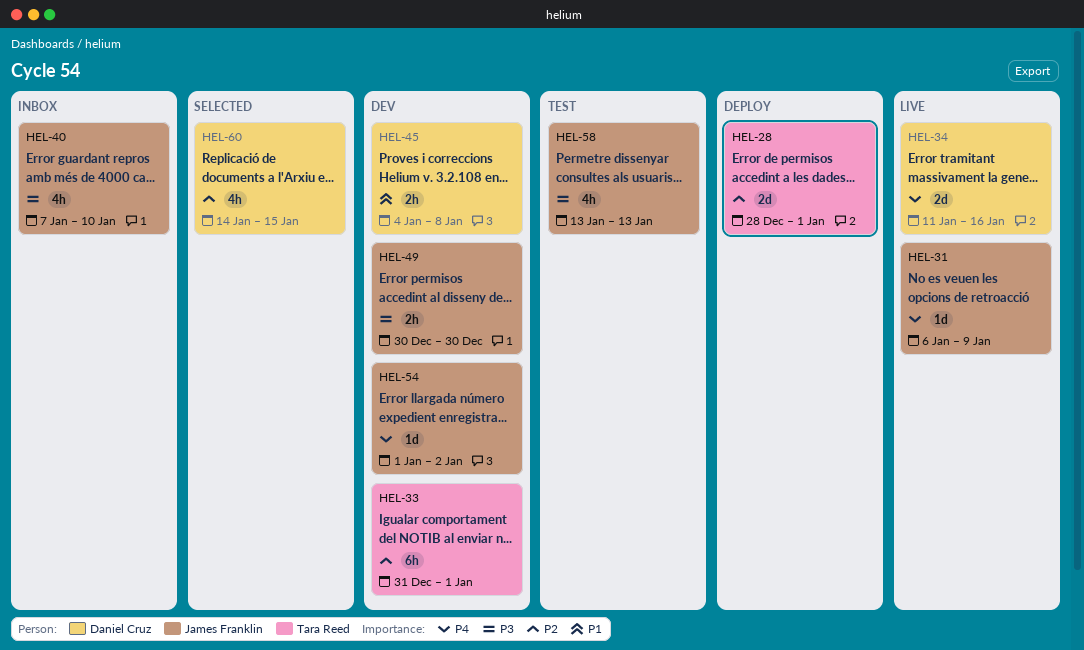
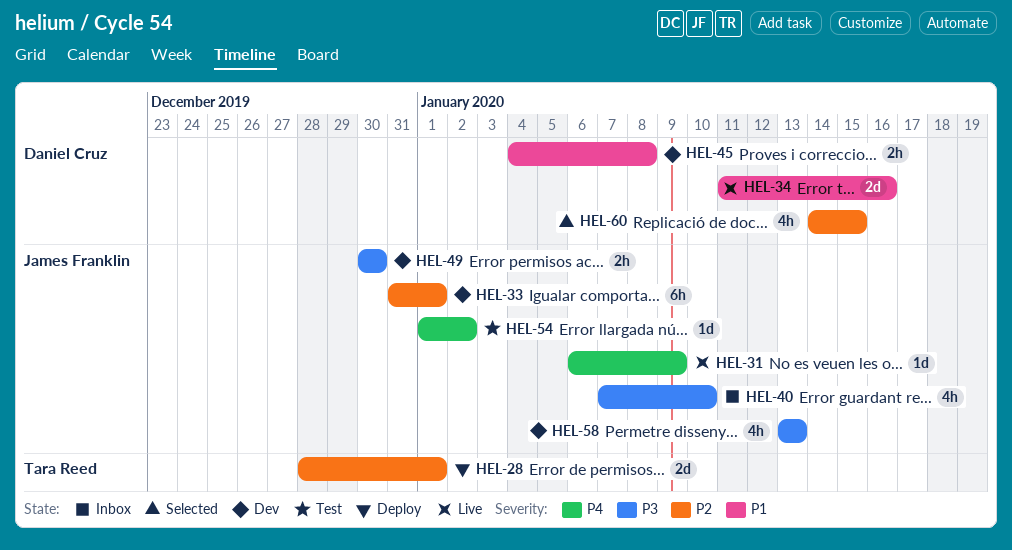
HEL-33, owner: Tara Reed -> James Franklin
HEL-34, priority: P4 -> P1
HEL-54, status: Dev -> Test
HEL-58, status: Test -> Dev

